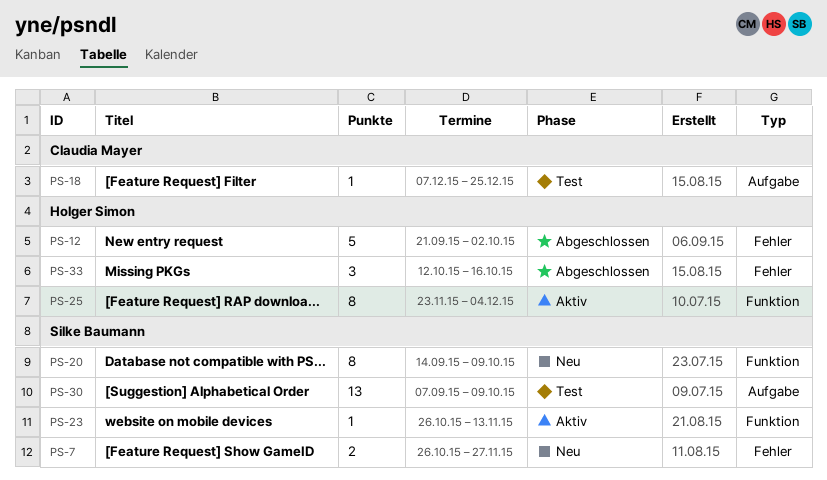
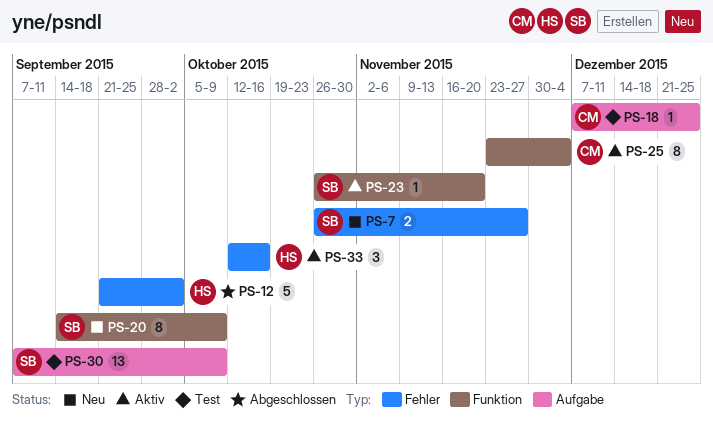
PS-23, due: Nov 13 -> Nov 20
PS-25, owner: Holger Simon -> Claudia Mayer
PS-33, status: Abgeschlossen -> Aktiv

